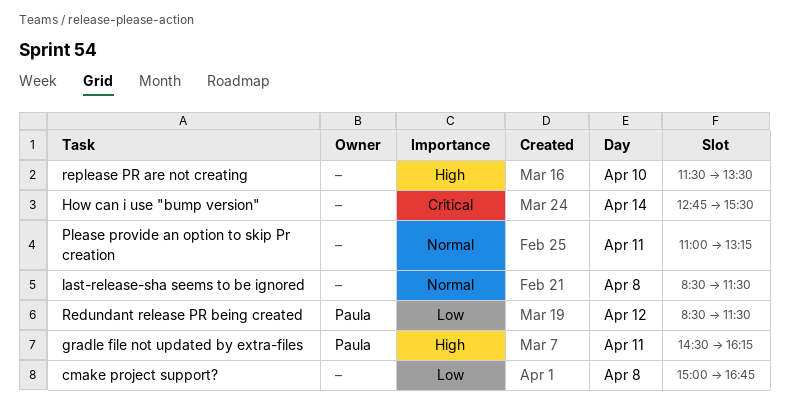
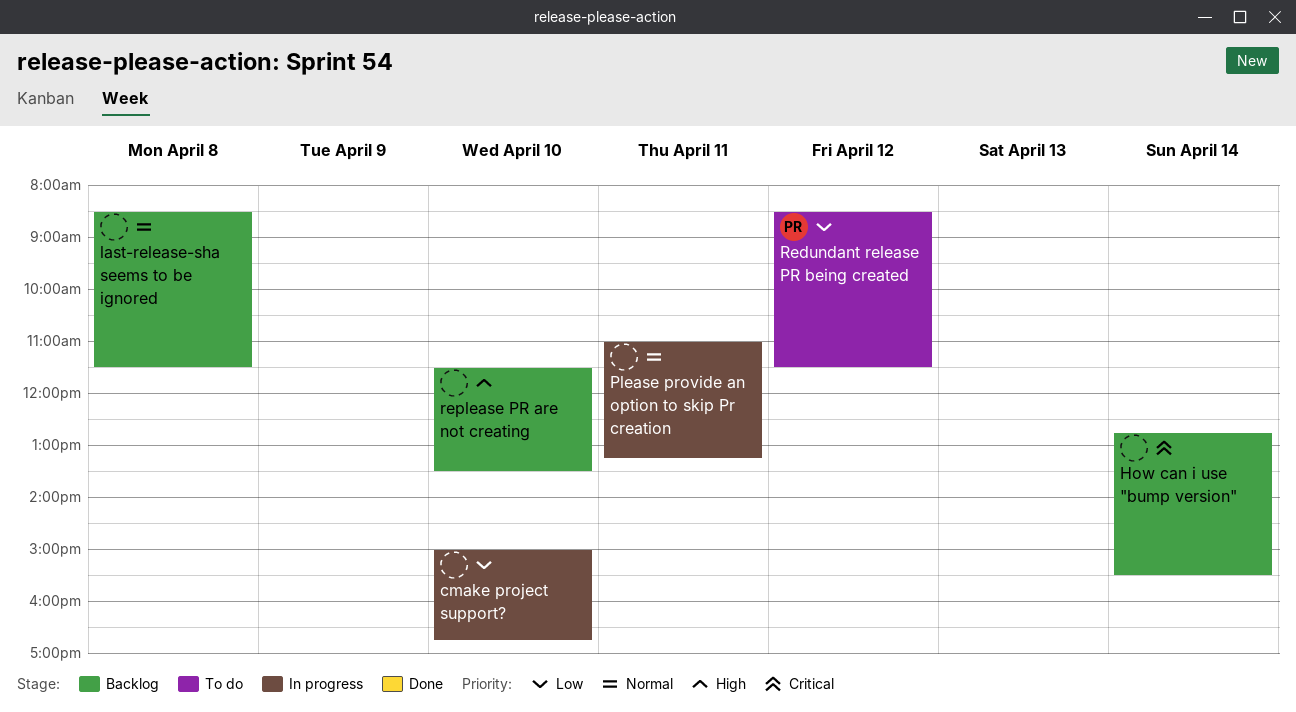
cmake project support?, day: Apr 8 -> Apr 10
gradle file not updated by extra-files: present -> none

